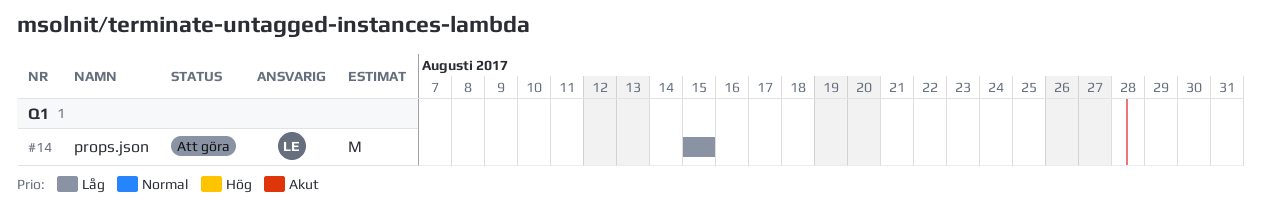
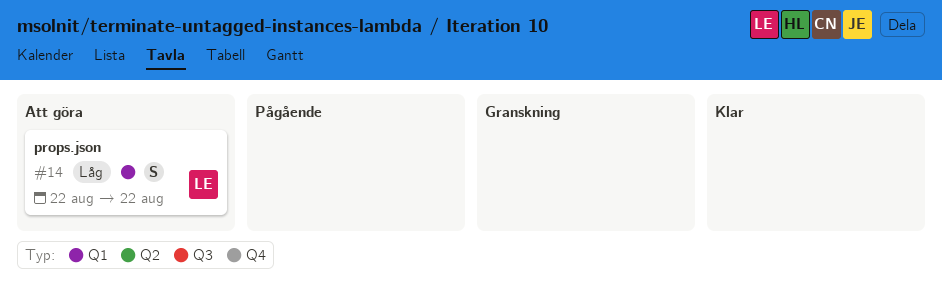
#14, estimate: M -> S
#14, start: Aug 15 -> Aug 22
#14, due: Aug 15 -> Aug 22

